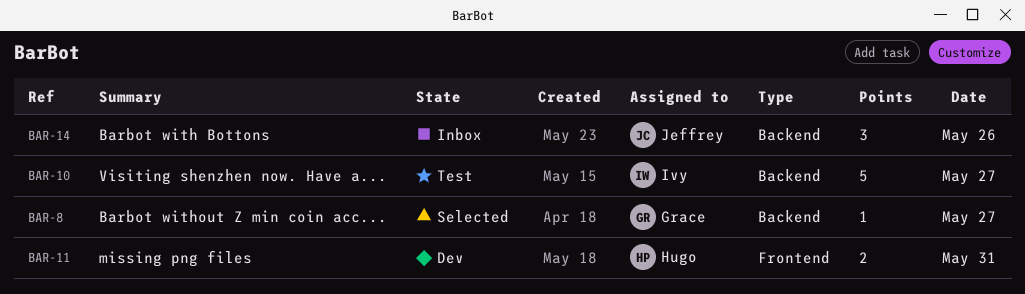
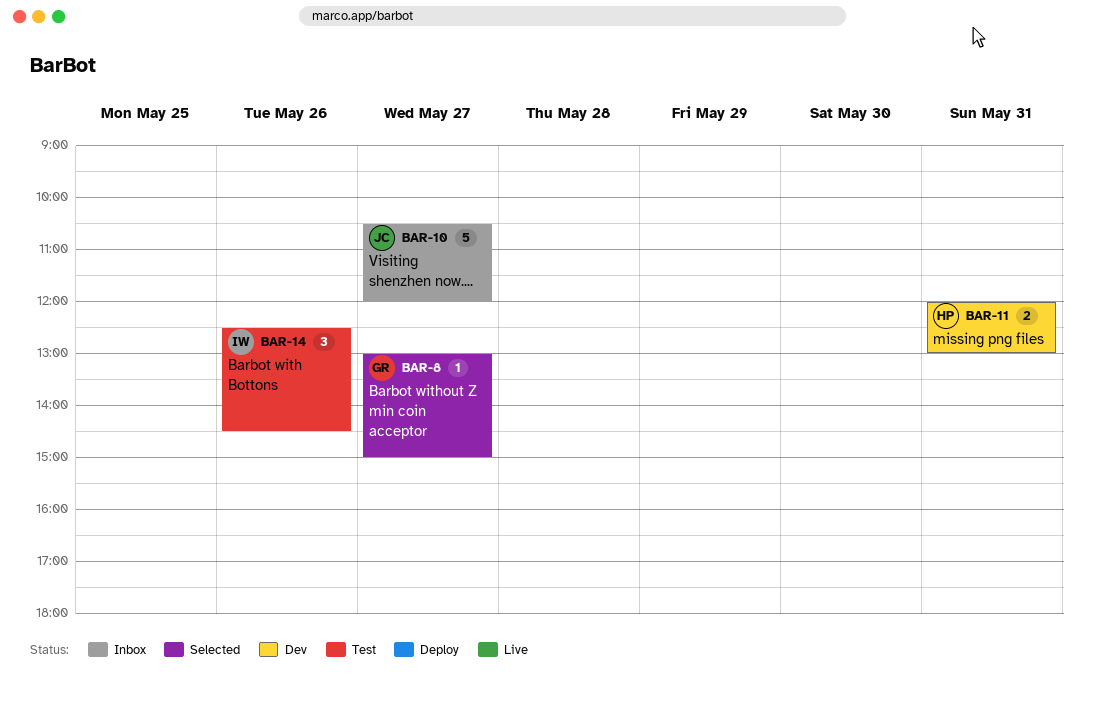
BAR-10, status: Test -> Inbox
BAR-10, owner: Ivy -> Jeffrey
BAR-14, status: Inbox -> Test
BAR-14, owner: Jeffrey -> Ivy

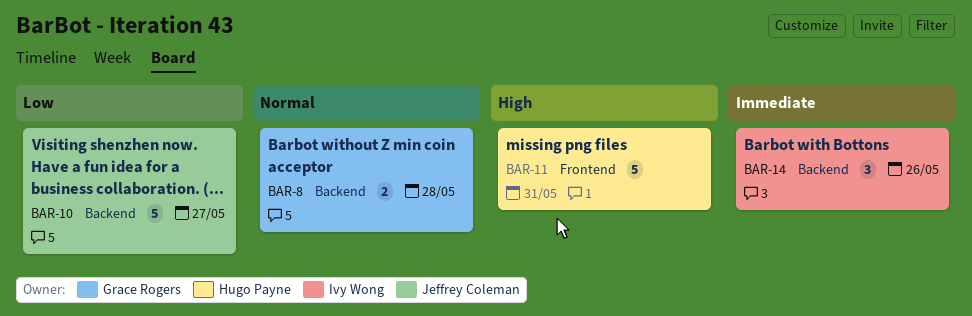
BAR-8, estimate: 1 -> 2
BAR-8, day: May 27 -> May 28
BAR-11, estimate: 2 -> 5

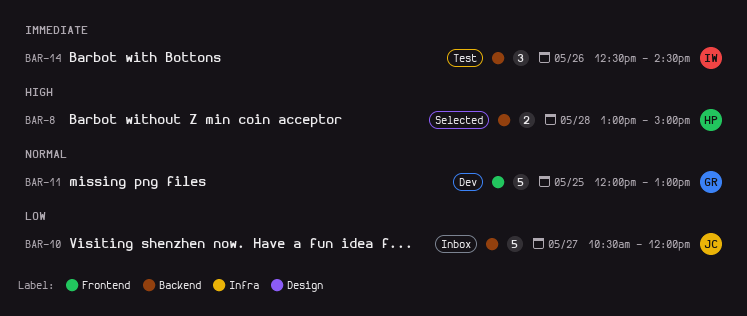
BAR-8, owner: Grace Rogers -> Hugo Payne
BAR-8, priority: Normal -> High
BAR-11, owner: Hugo Payne -> Grace Rogers
BAR-11, priority: High -> Normal
BAR-11, day: May 31 -> May 25

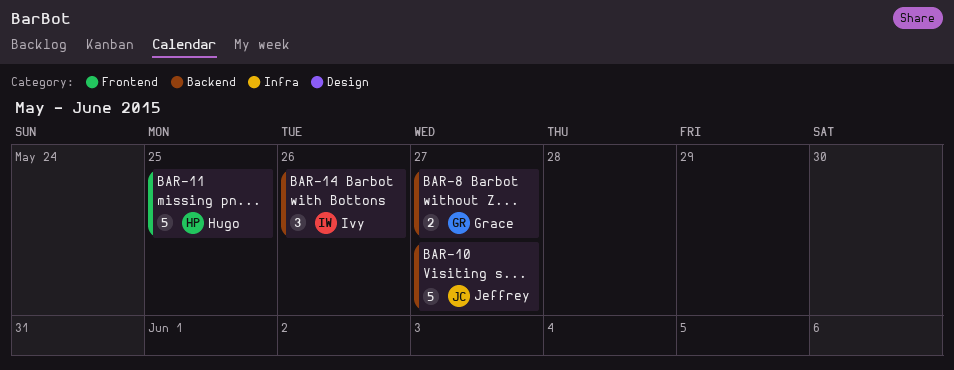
BAR-8, owner: Hugo -> Grace
BAR-8, day: May 28 -> May 27
BAR-11, owner: Grace -> Hugo

